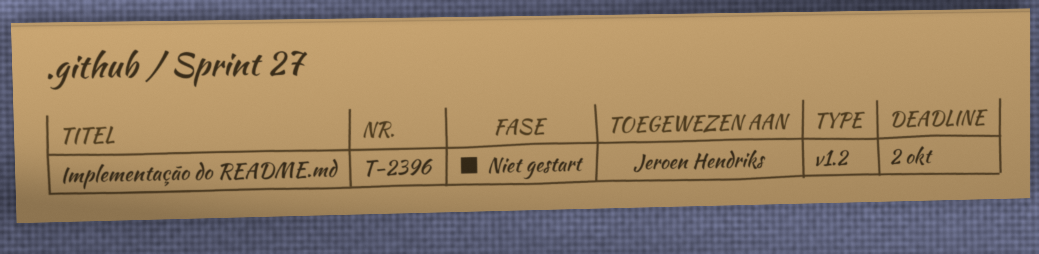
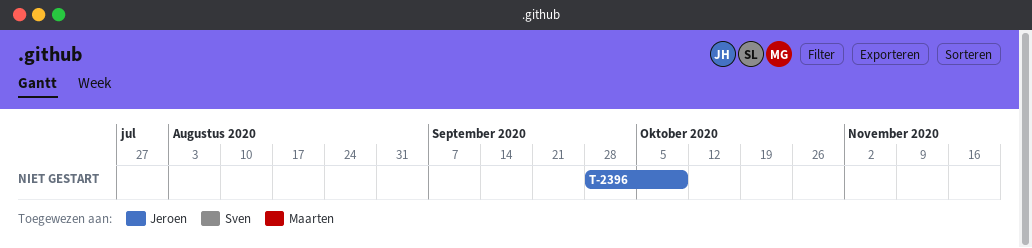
T-2396, due: Oct 2 -> Oct 9

